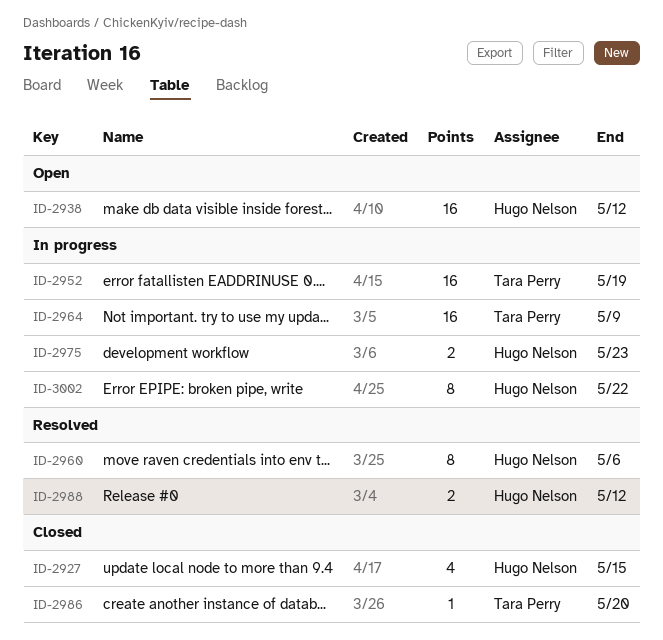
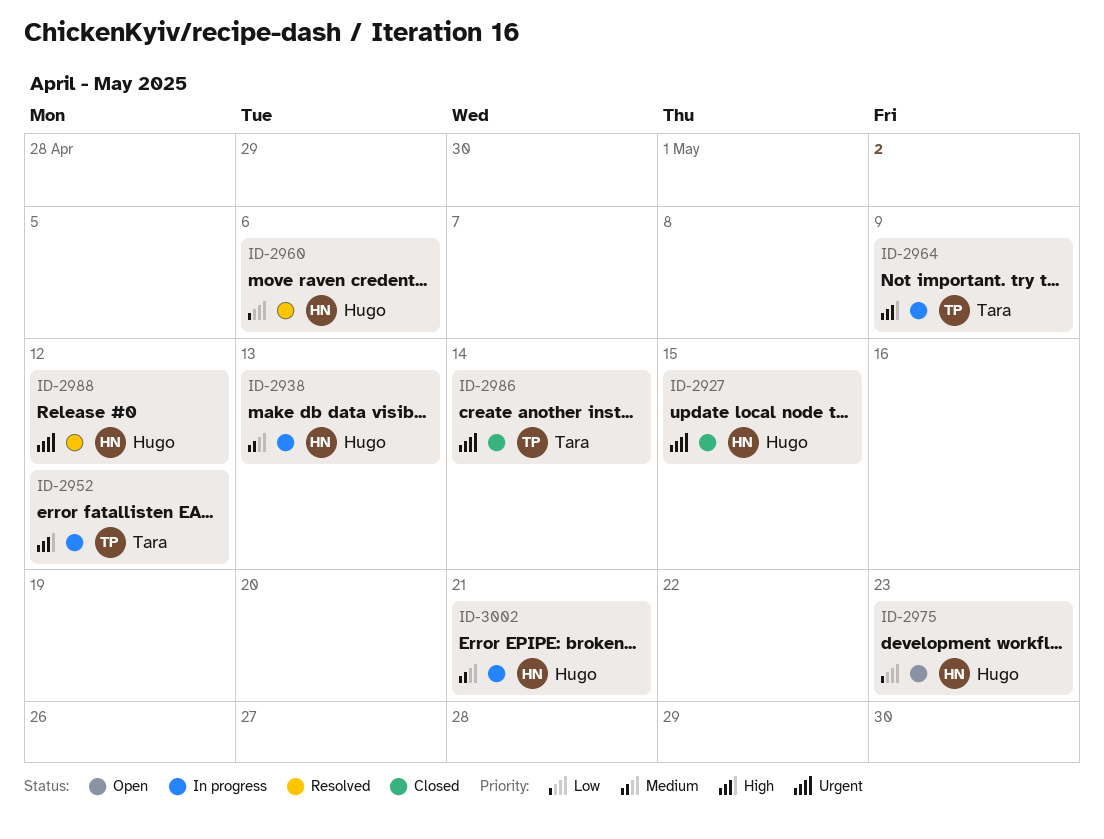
ID-2938, status: Open -> In progress
ID-2938, due: May 12 -> May 13
ID-2952, due: May 19 -> May 12
ID-2975, status: In progress -> Open
ID-2986, due: May 20 -> May 14
ID-3002, due: May 22 -> May 21

